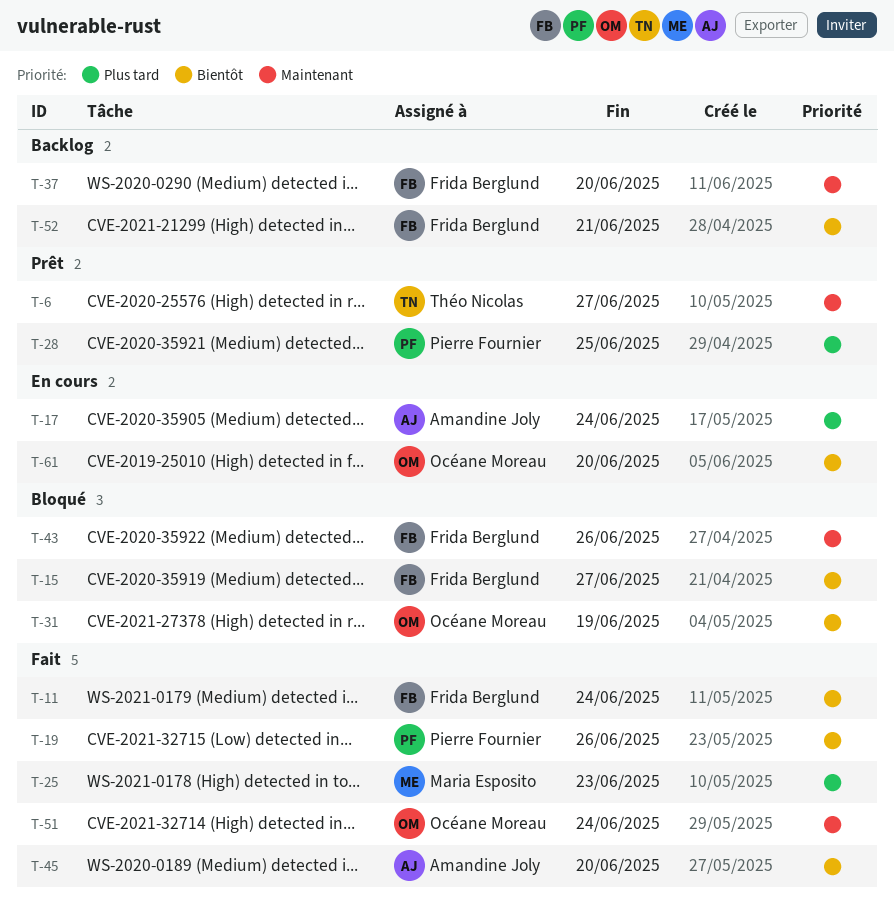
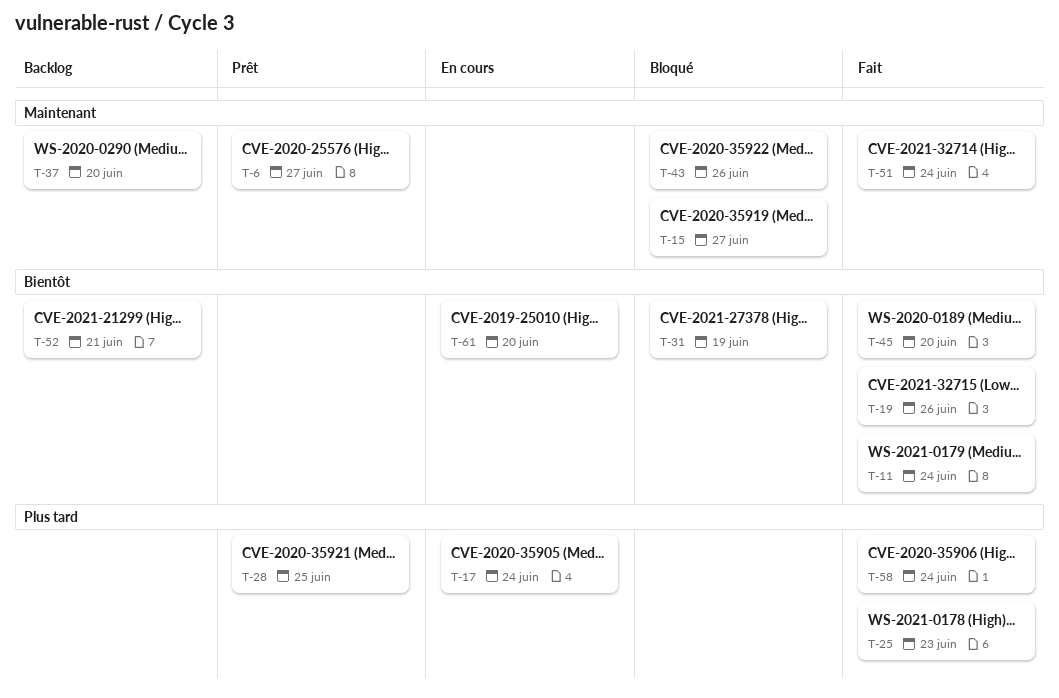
T-15, priority: Bientôt -> Maintenant
T-58: none -> present

